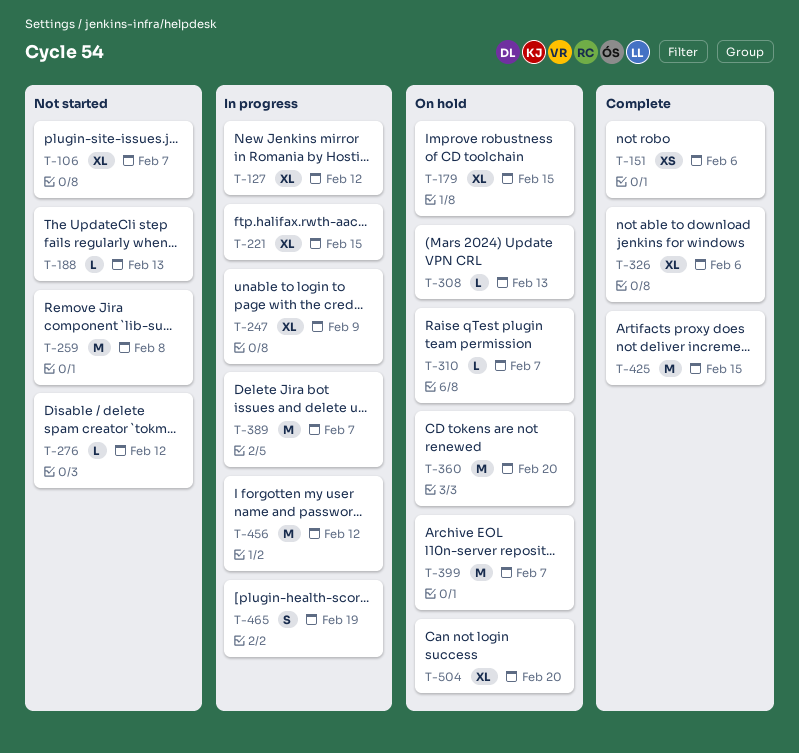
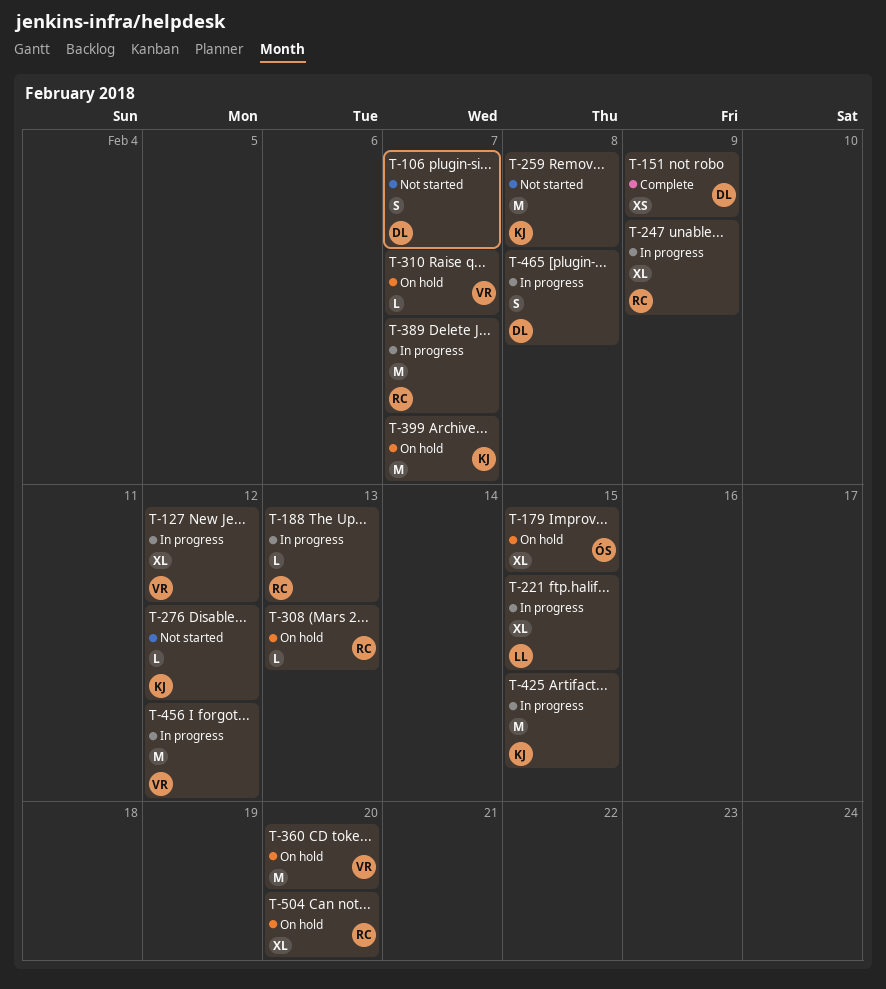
T-106, estimate: XL -> S
T-151, due: Feb 6 -> Feb 9
T-188, status: Not started -> In progress
T-326: present -> none
T-425, status: Complete -> In progress
T-465, due: Feb 19 -> Feb 8

